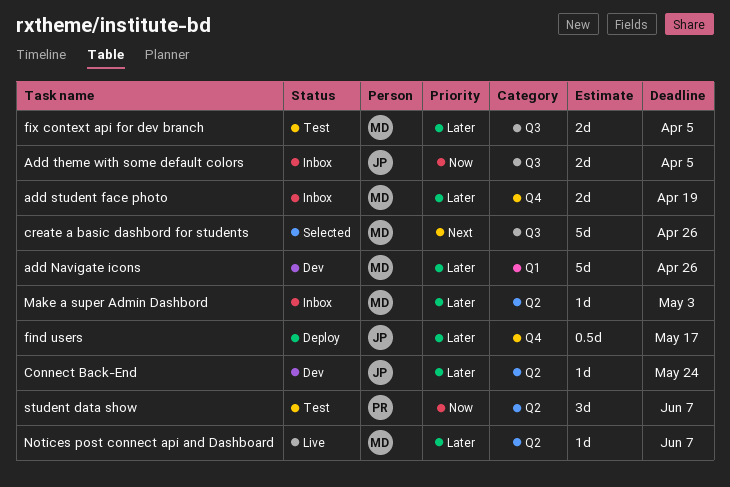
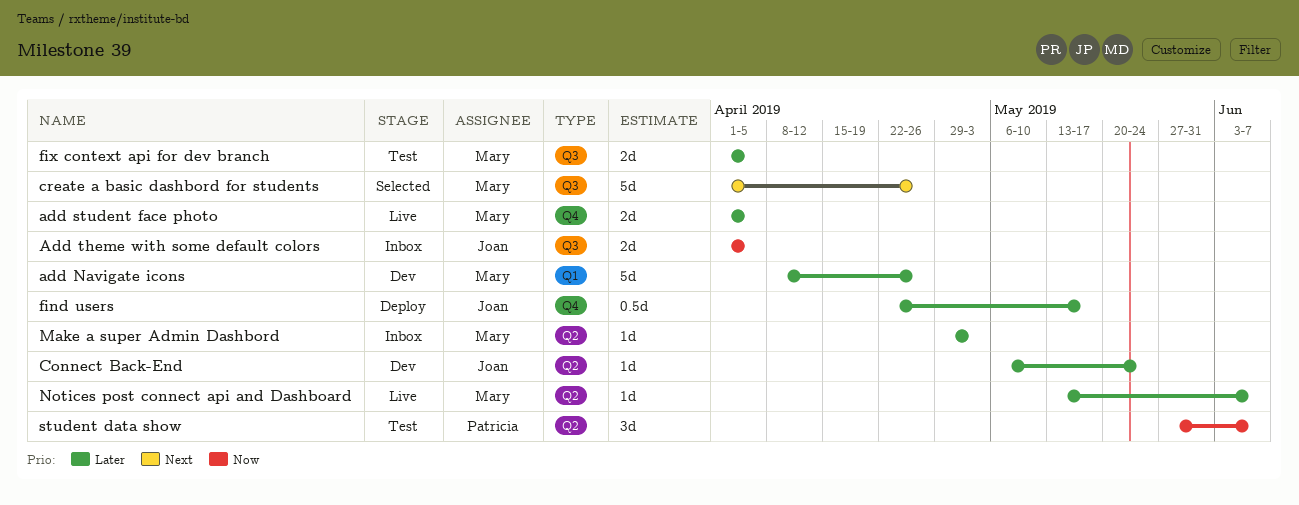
add student face photo, status: Inbox -> Live
add student face photo, due: Apr 19 -> Apr 5

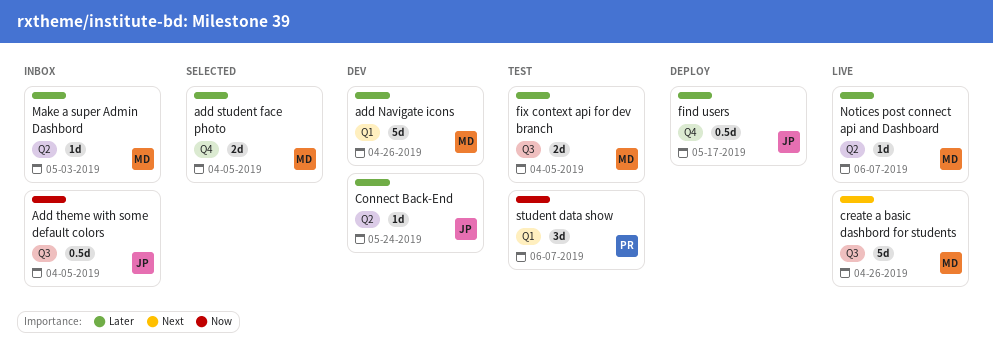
add student face photo, status: Live -> Selected
Add theme with some default colors, estimate: 2d -> 0.5d
create a basic dashbord for students, status: Selected -> Live
student data show, label: Q2 -> Q1

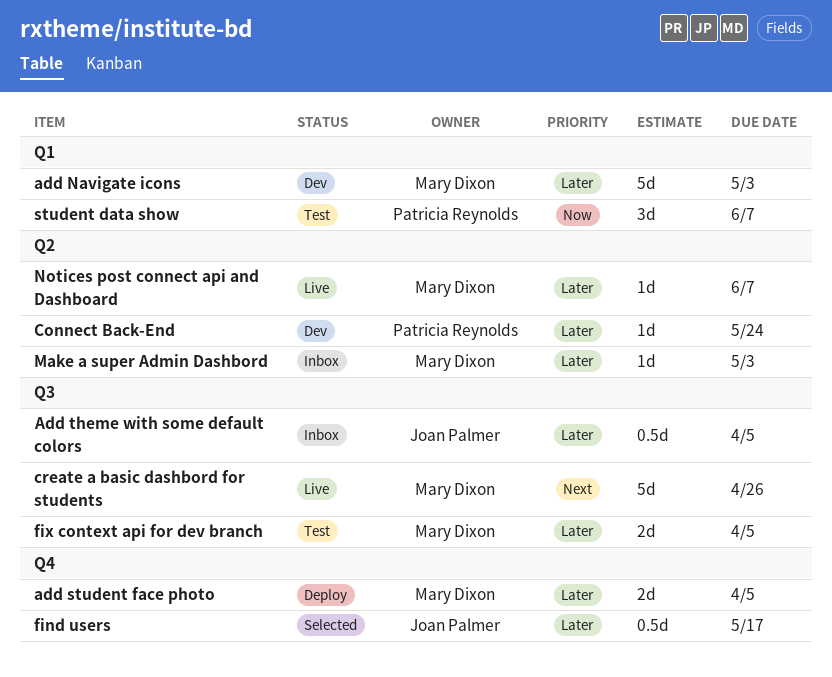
add Navigate icons, due: Apr 26 -> May 3
add student face photo, status: Selected -> Deploy
Add theme with some default colors, priority: Now -> Later
Connect Back-End, owner: Joan Palmer -> Patricia Reynolds
find users, status: Deploy -> Selected

